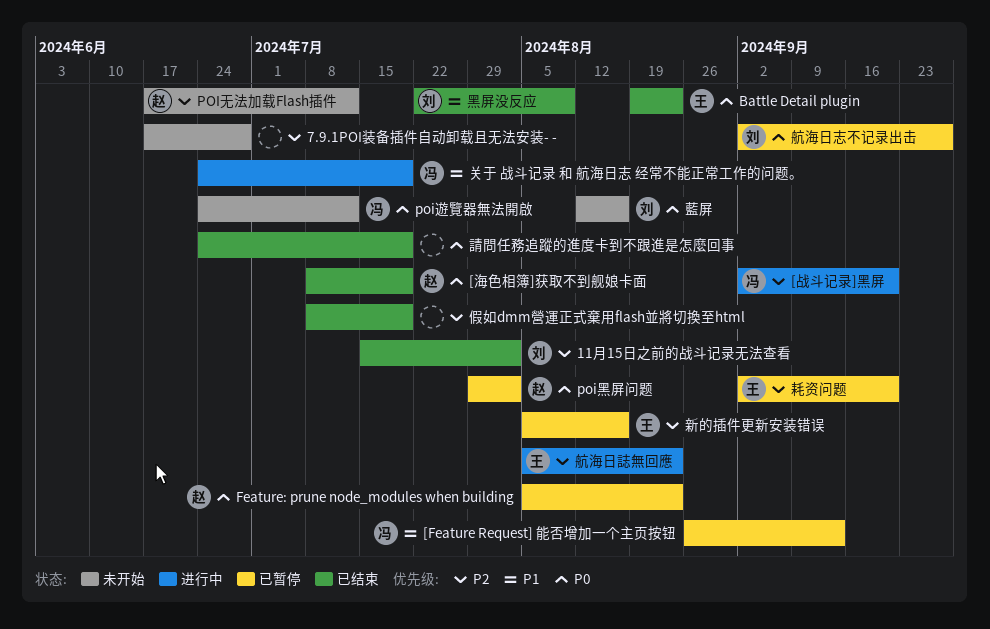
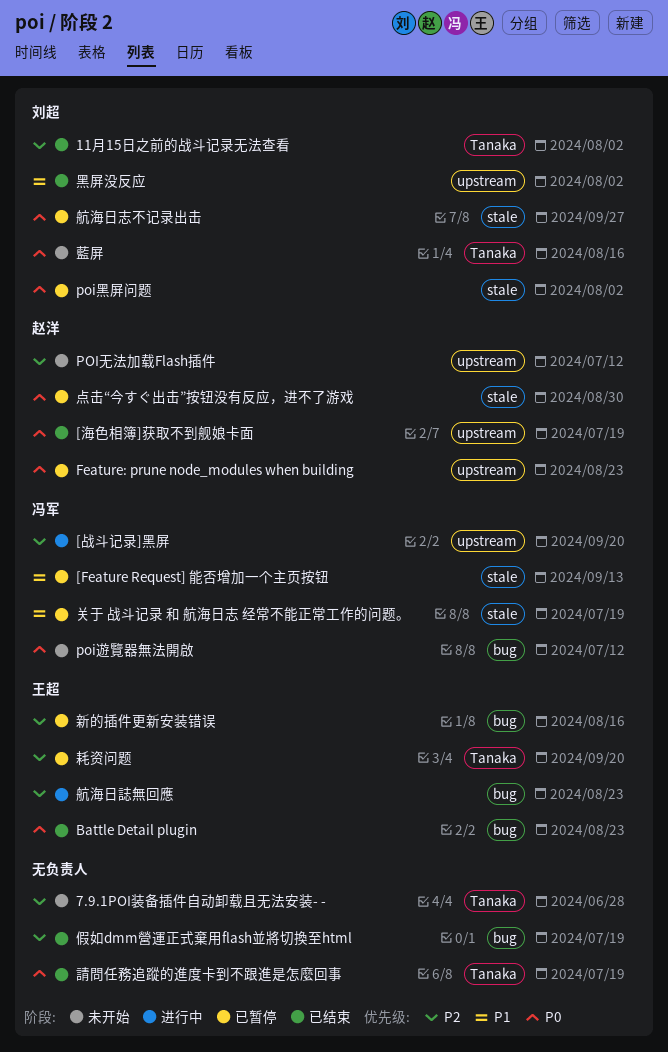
poi黑屏问题, owner: 赵洋 -> 刘超
关于 战斗记录 和 航海日志 经常不能正常工作的问题。, status: 进行中 -> 已暂停
点击“今すぐ出击”按钮没有反应，进不了游戏: none -> present
黑屏没反应, due: Aug 9 -> Aug 2

